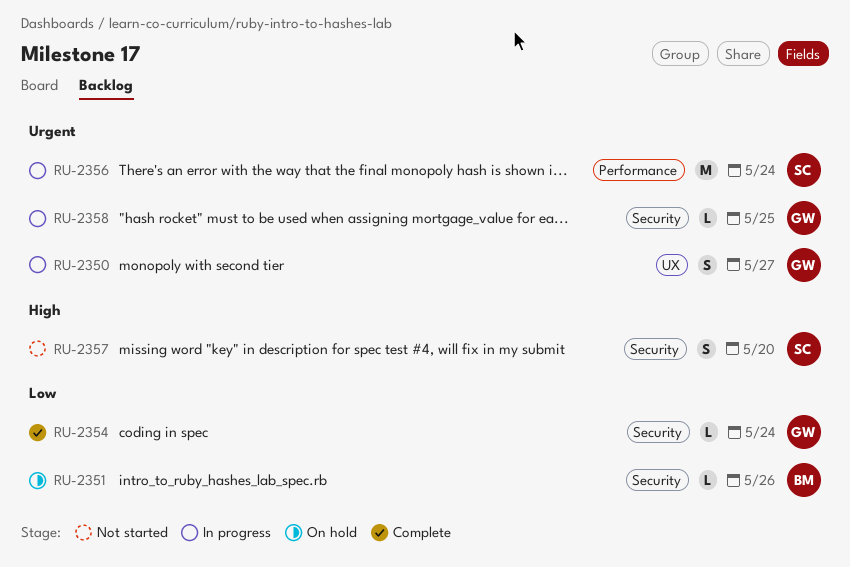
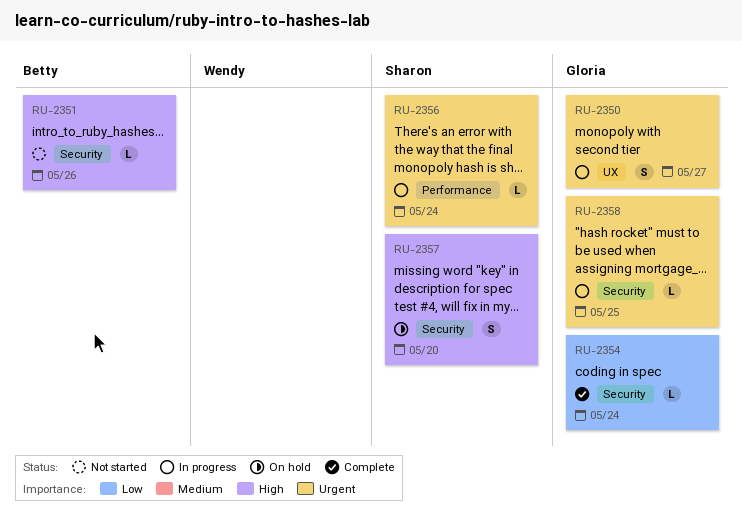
RU-2351, status: On hold -> Not started
RU-2351, priority: Low -> High
RU-2356, estimate: M -> L
RU-2357, status: Not started -> On hold

